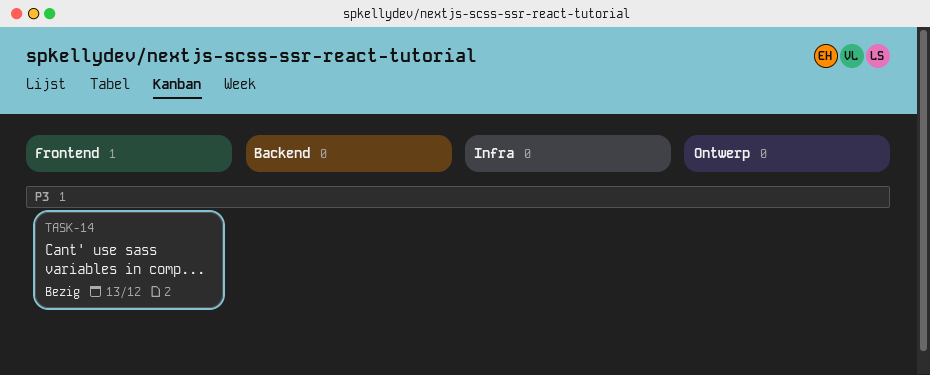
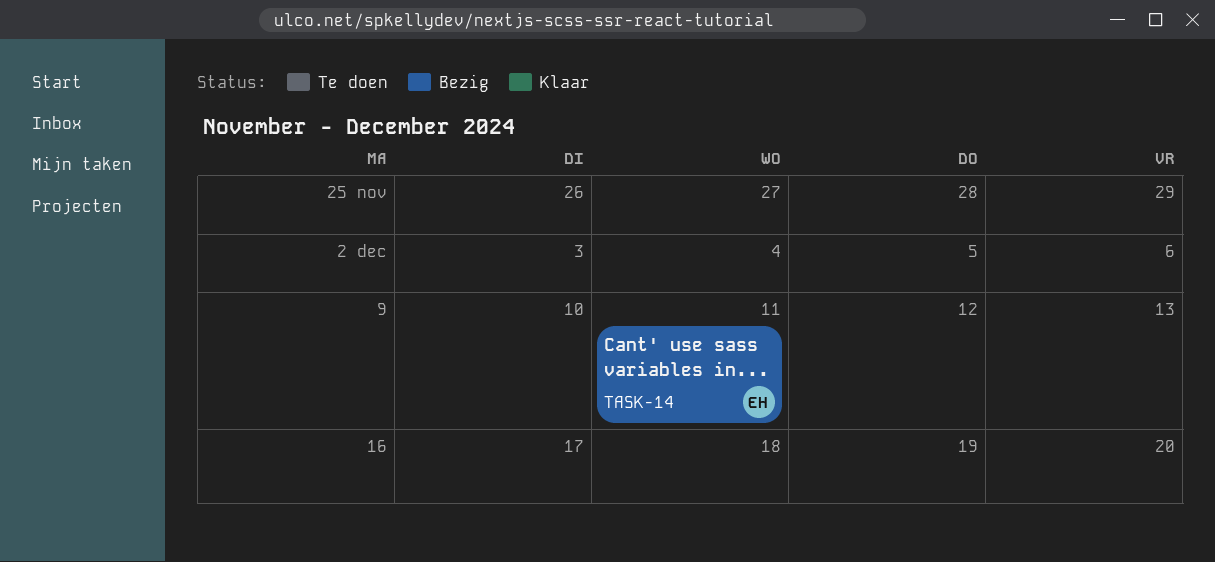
TASK-14, due: Dec 13 -> Dec 11

